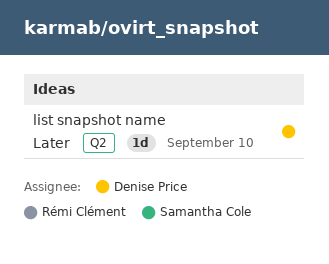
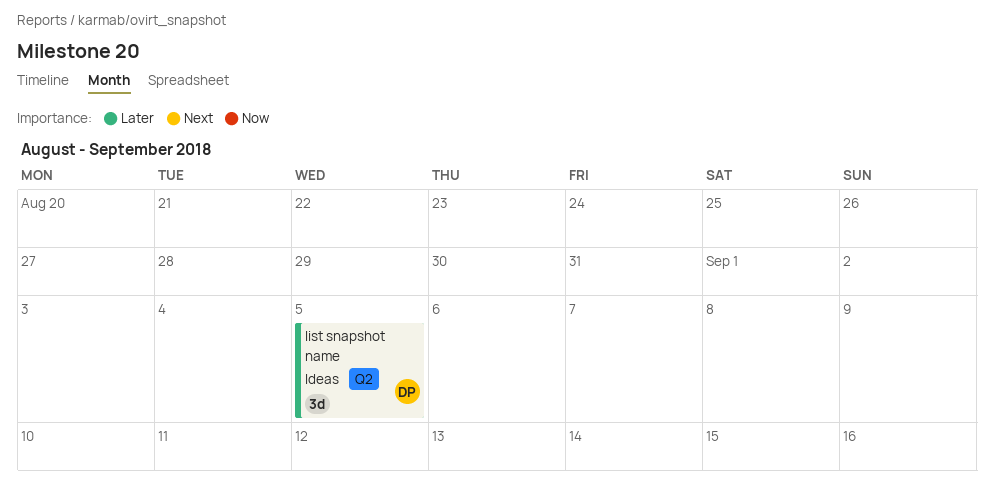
list snapshot name, estimate: 1d -> 3d
list snapshot name, due: Sep 10 -> Sep 5

